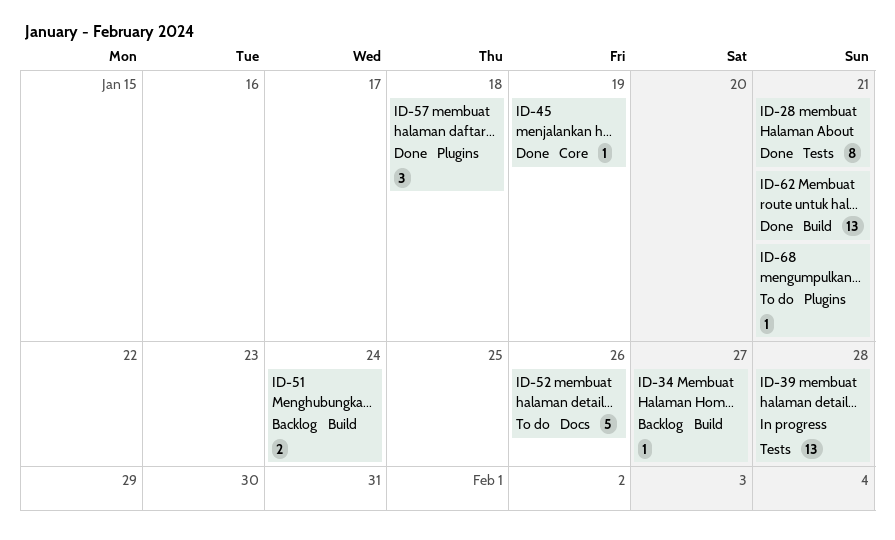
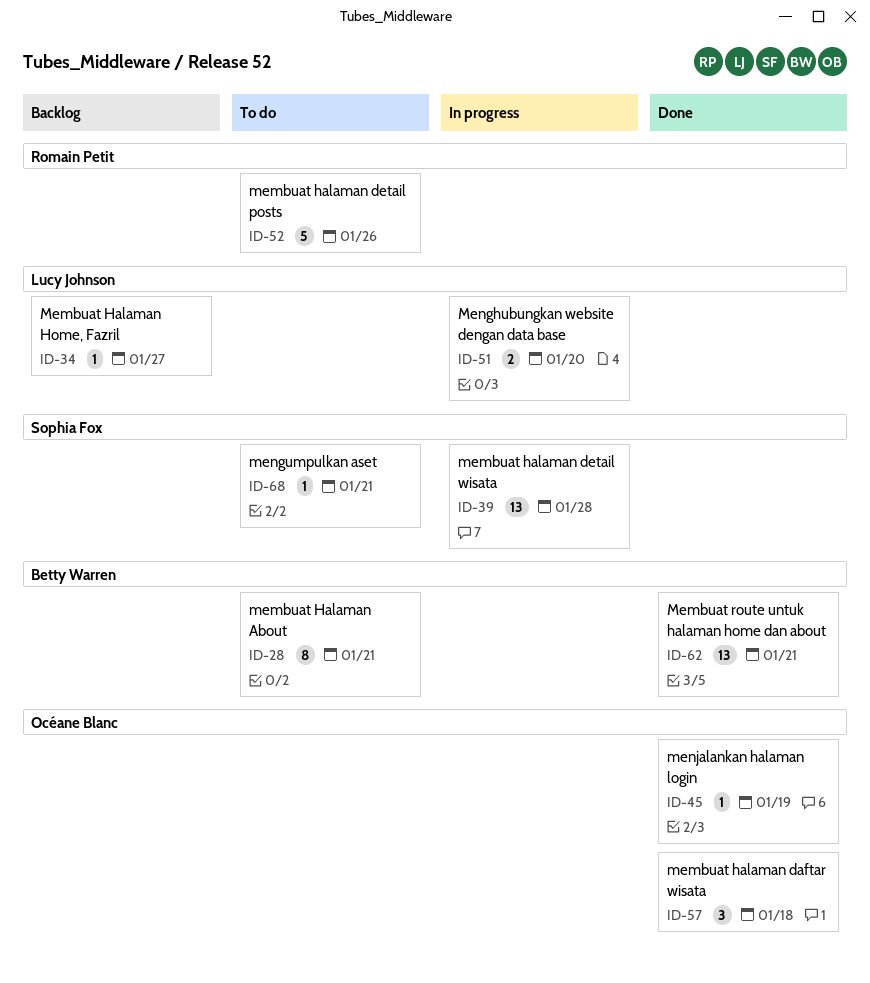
ID-28, status: Done -> To do
ID-51, status: Backlog -> In progress
ID-51, due: Jan 24 -> Jan 20

